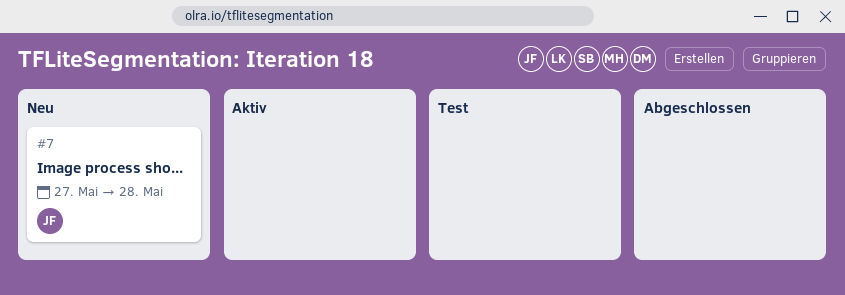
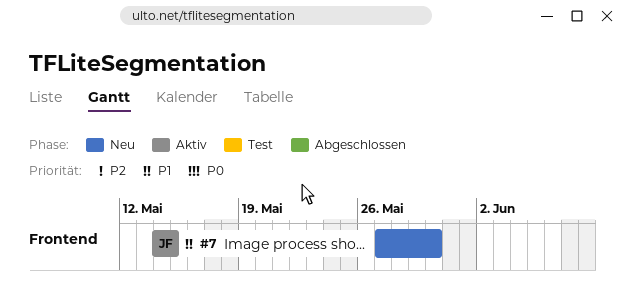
#7, due: May 28 -> May 30

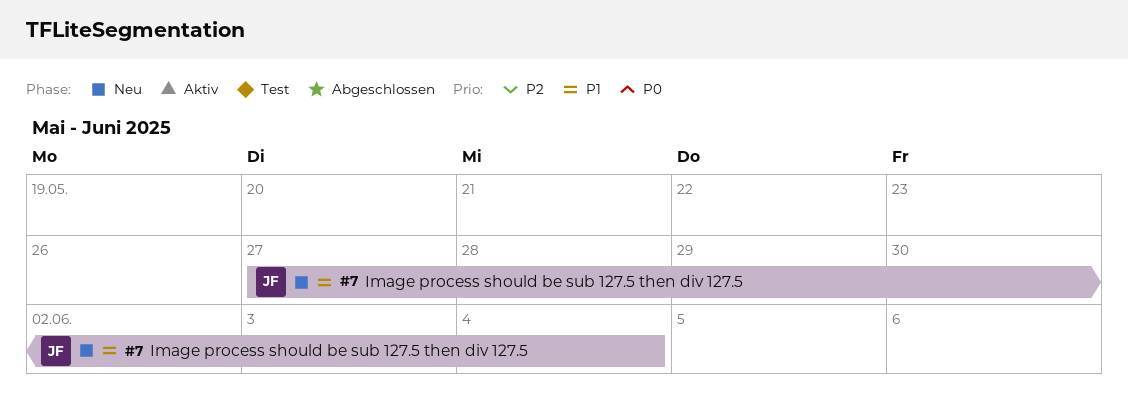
#7, due: May 30 -> Jun 4

